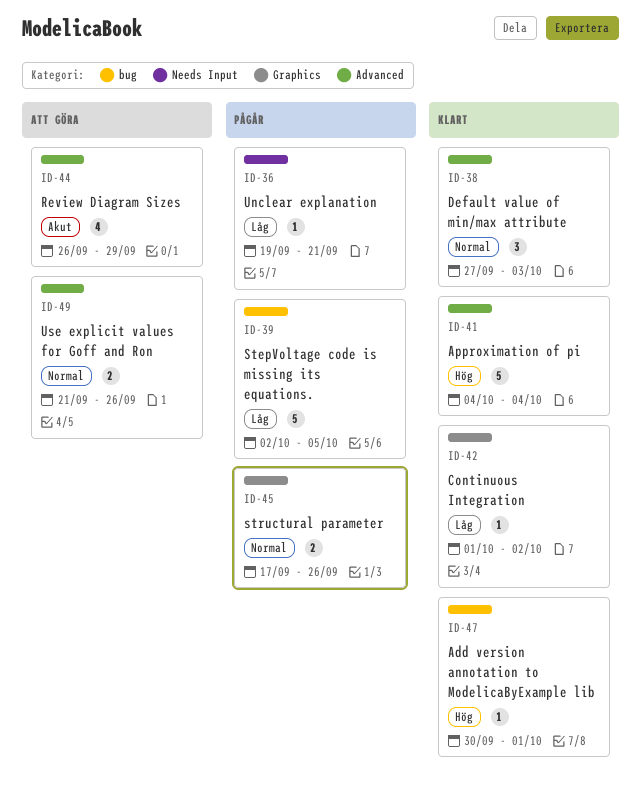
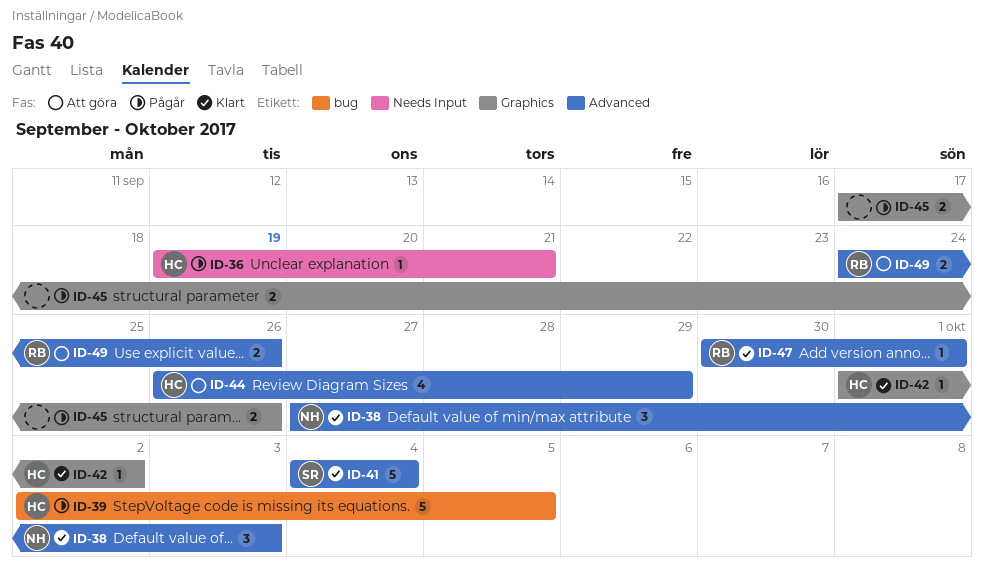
ID-47, label: bug -> Advanced
ID-49, start: Sep 21 -> Sep 24

